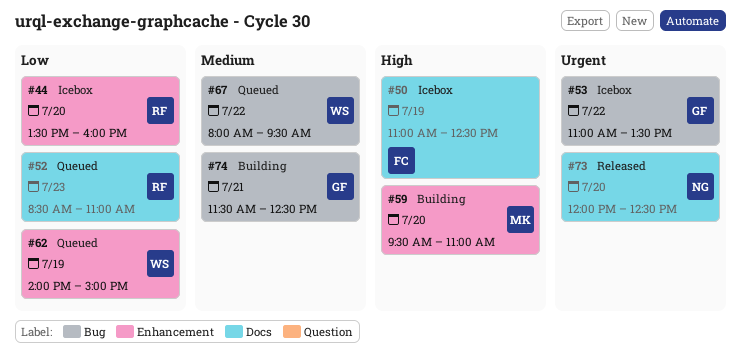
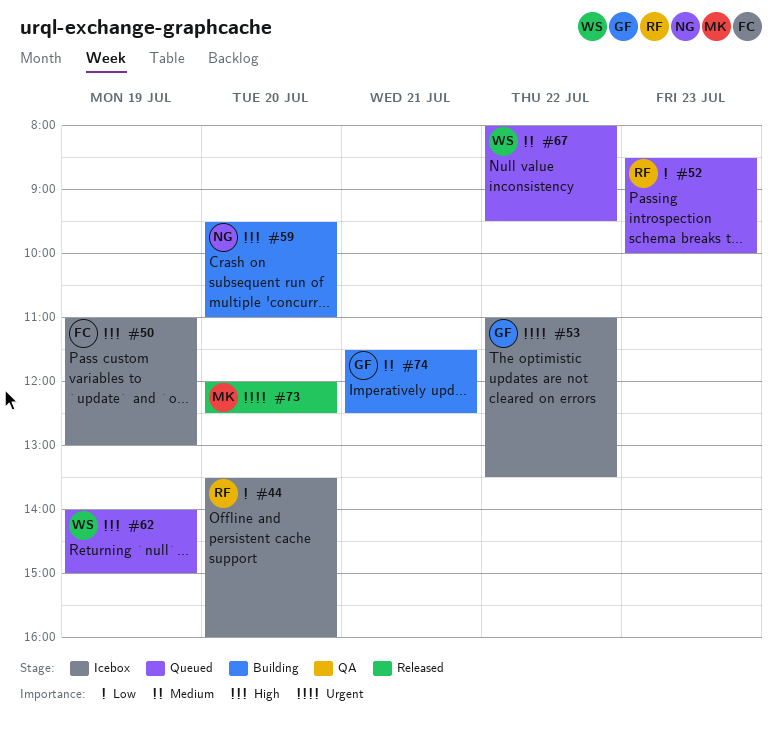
#50, ends: 12:30 -> 13:00
#52, ends: 11:00 -> 10:00
#59, owner: MK -> NG
#62, priority: Low -> High
#73, owner: NG -> MK

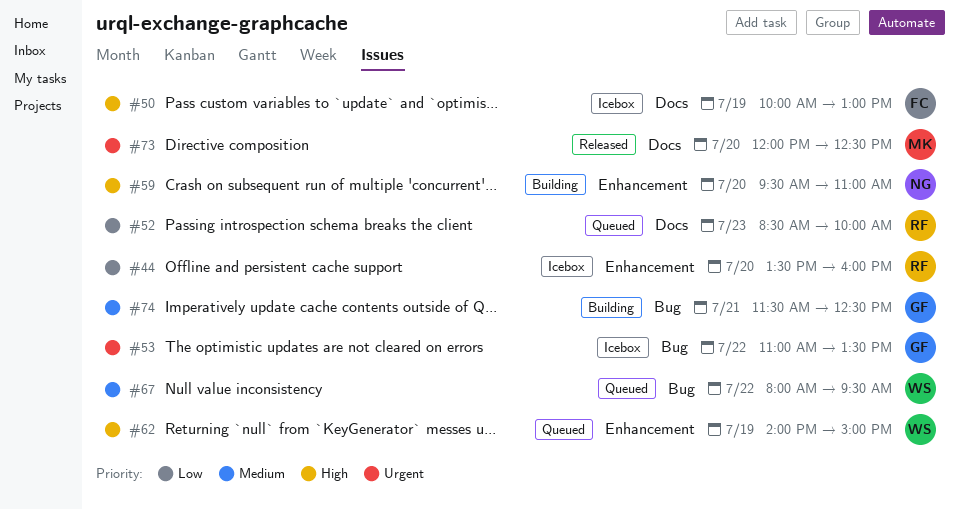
#50, begins: 11:00 -> 10:00

